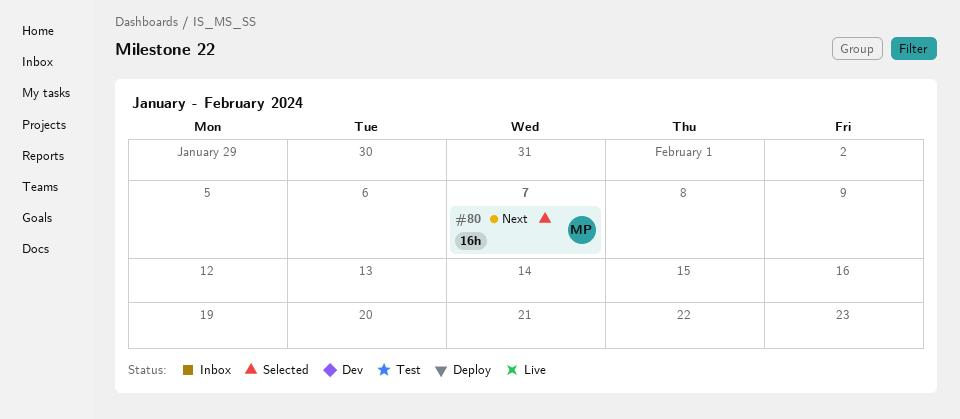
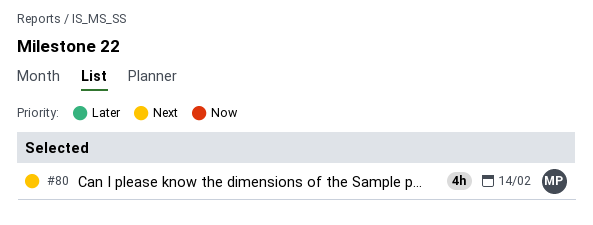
#80, estimate: 16h -> 4h
#80, due: Feb 7 -> Feb 14

